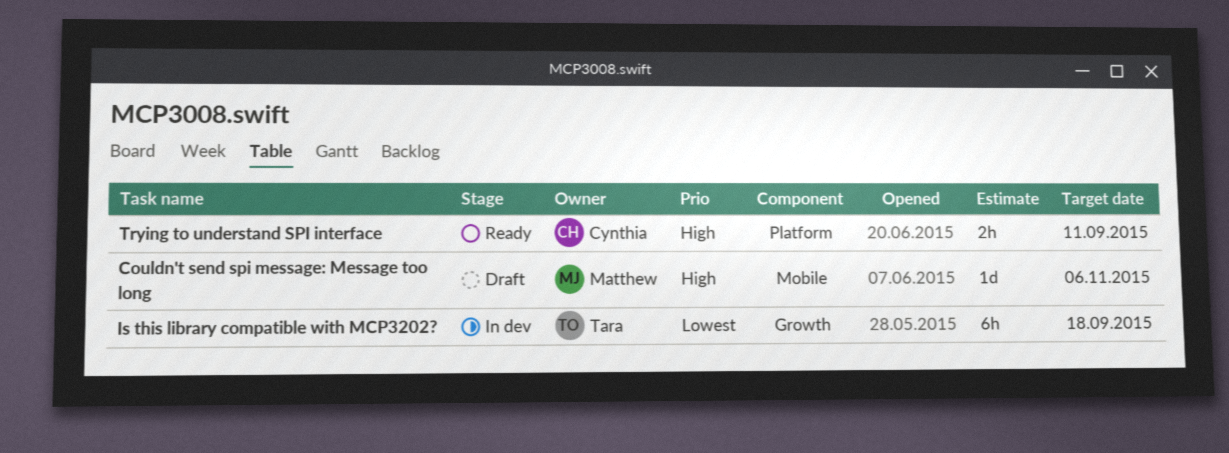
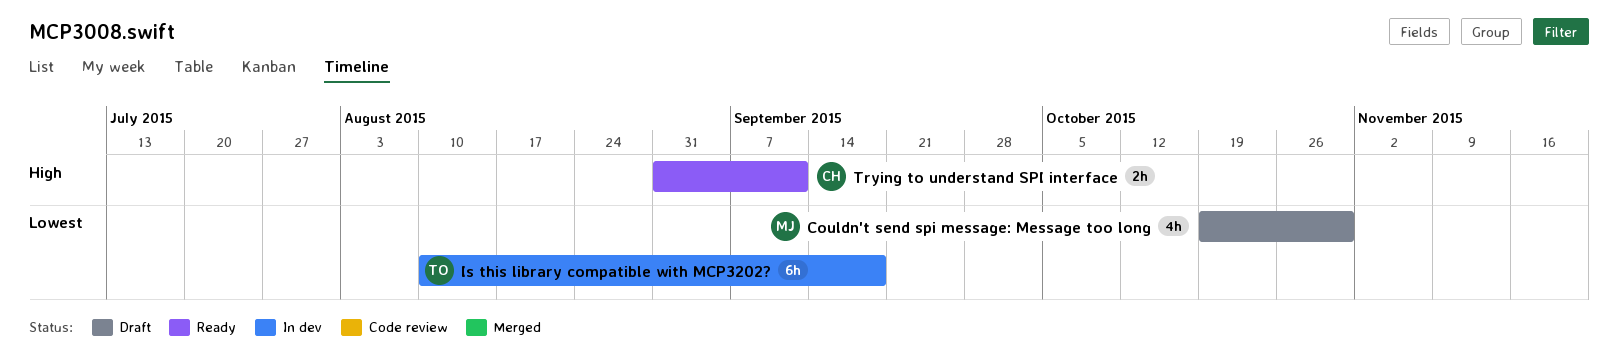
Couldn't send spi message: Message too long, priority: High -> Lowest
Couldn't send spi message: Message too long, estimate: 1d -> 4h
Couldn't send spi message: Message too long, due: Nov 6 -> Oct 30

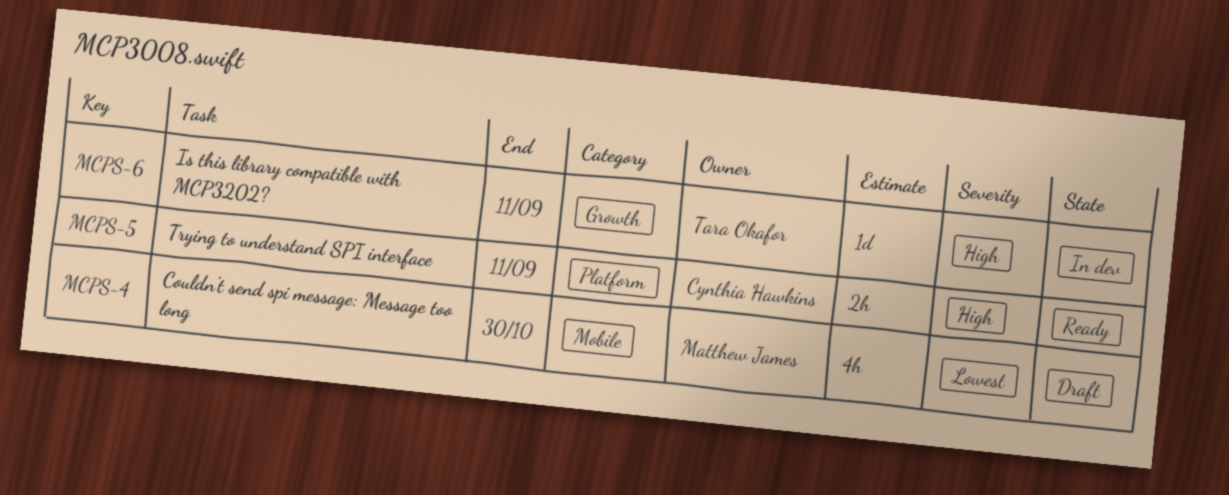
Is this library compatible with MCP3202?, priority: Lowest -> High
Is this library compatible with MCP3202?, estimate: 6h -> 1d
Is this library compatible with MCP3202?, due: Sep 18 -> Sep 11

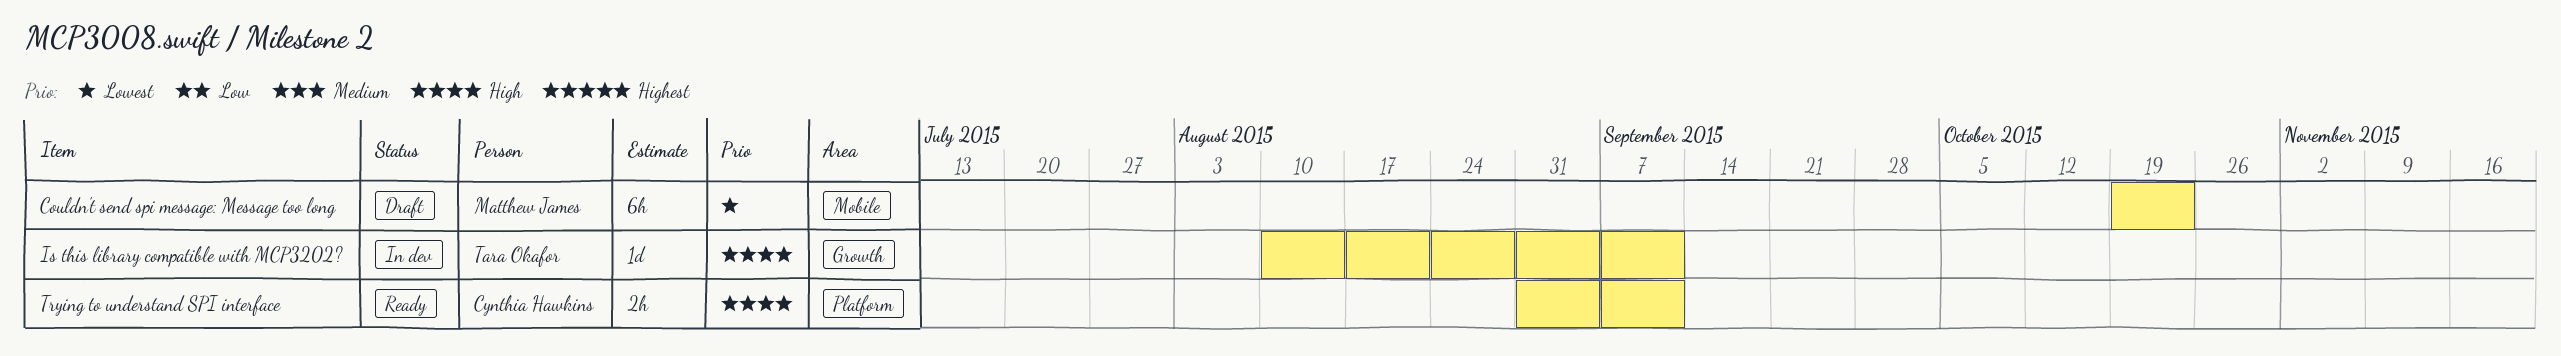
Couldn't send spi message: Message too long, estimate: 4h -> 6h
Couldn't send spi message: Message too long, due: Oct 30 -> Oct 23

